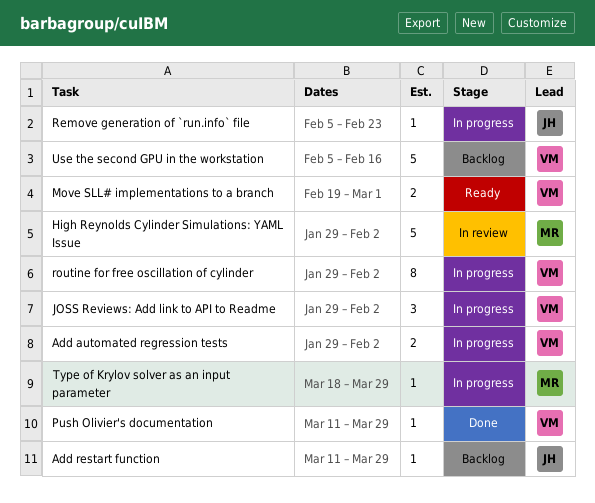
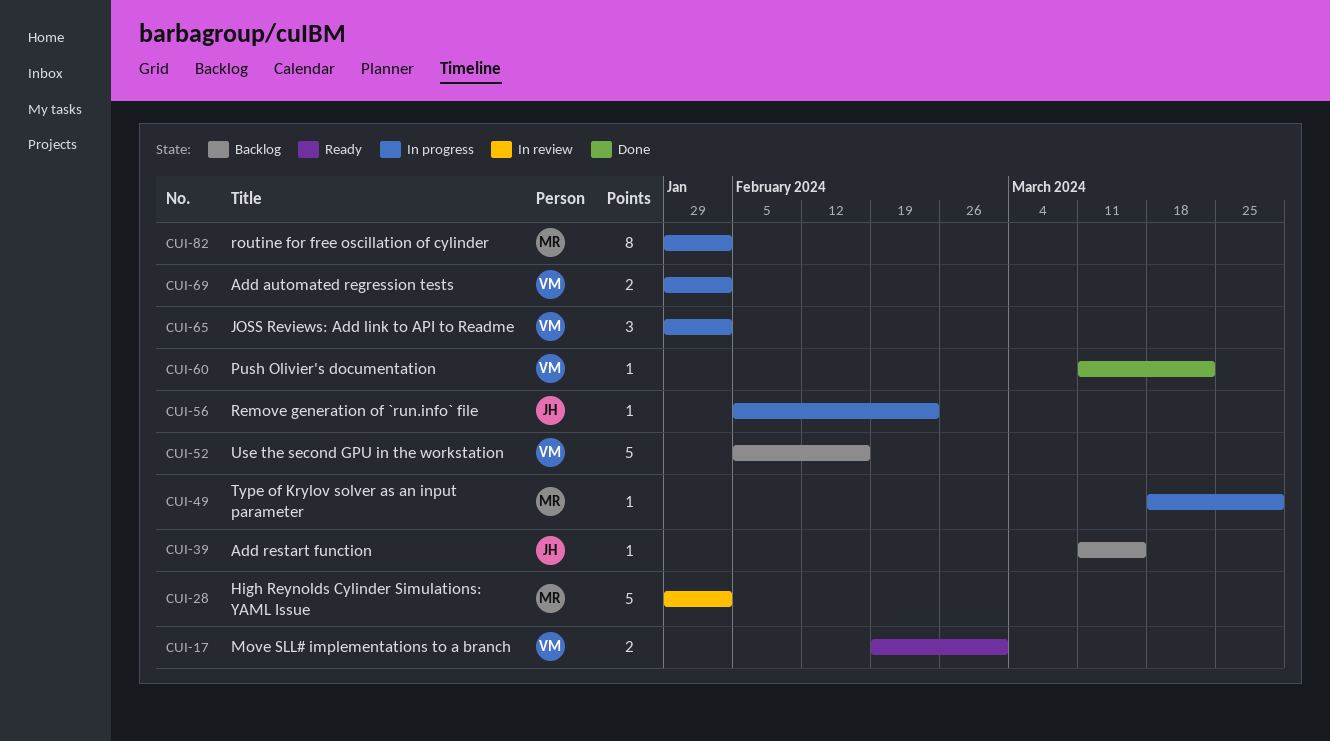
Add restart function, due: Mar 29 -> Mar 15
Push Olivier's documentation, due: Mar 29 -> Mar 22
routine for free oscillation of cylinder, owner: VM -> MR

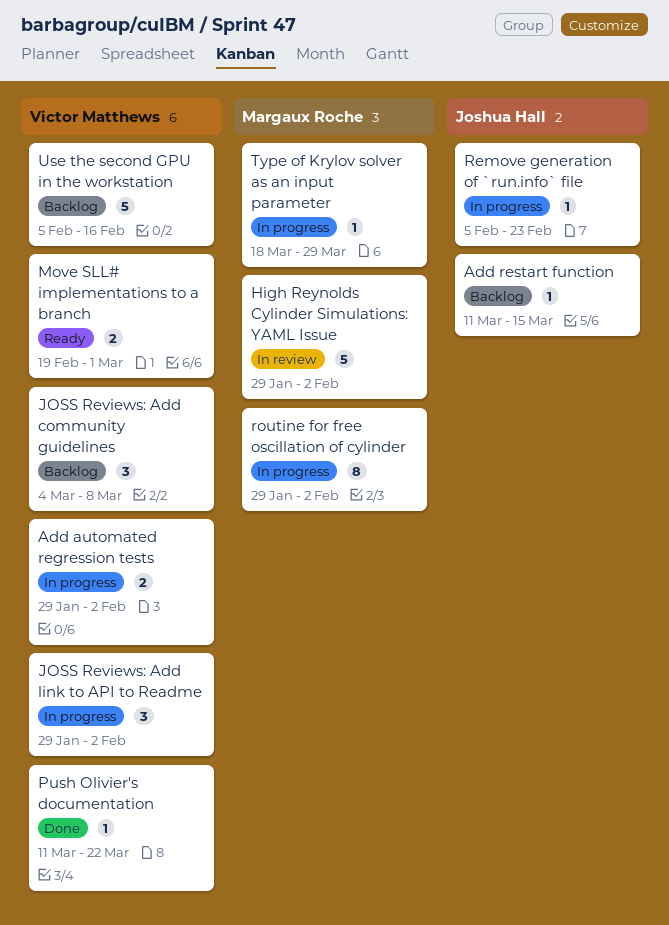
JOSS Reviews: Add community guidelines: none -> present

